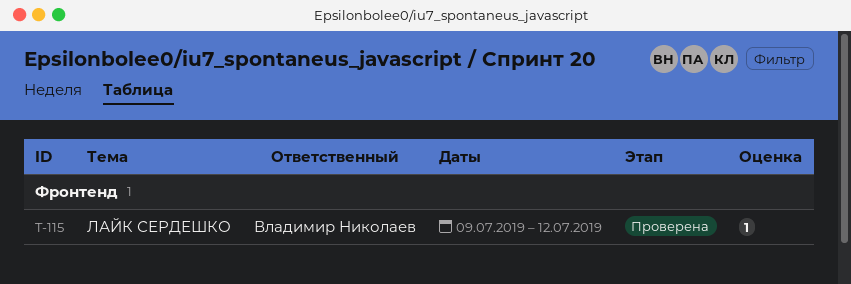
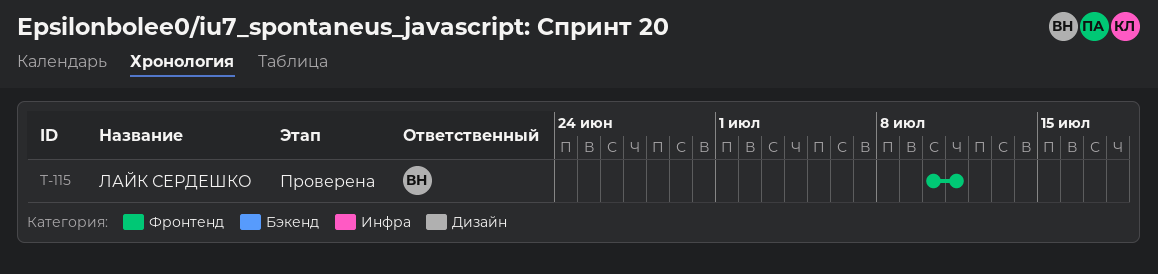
T-115, start: Jul 9 -> Jul 10
T-115, due: Jul 12 -> Jul 11

